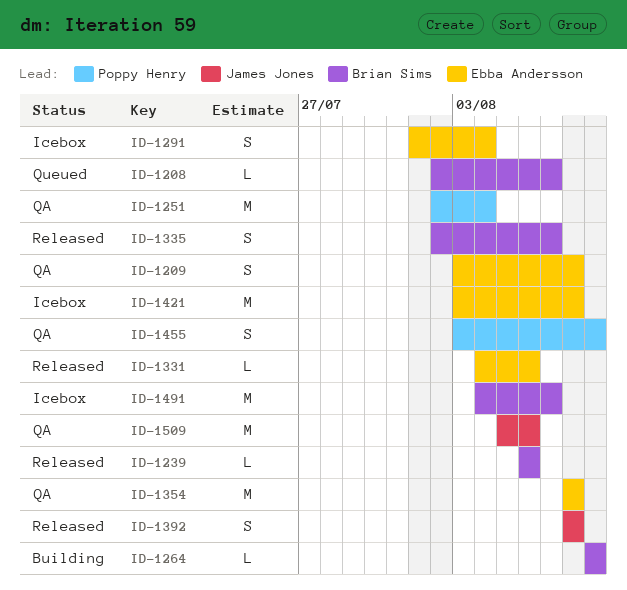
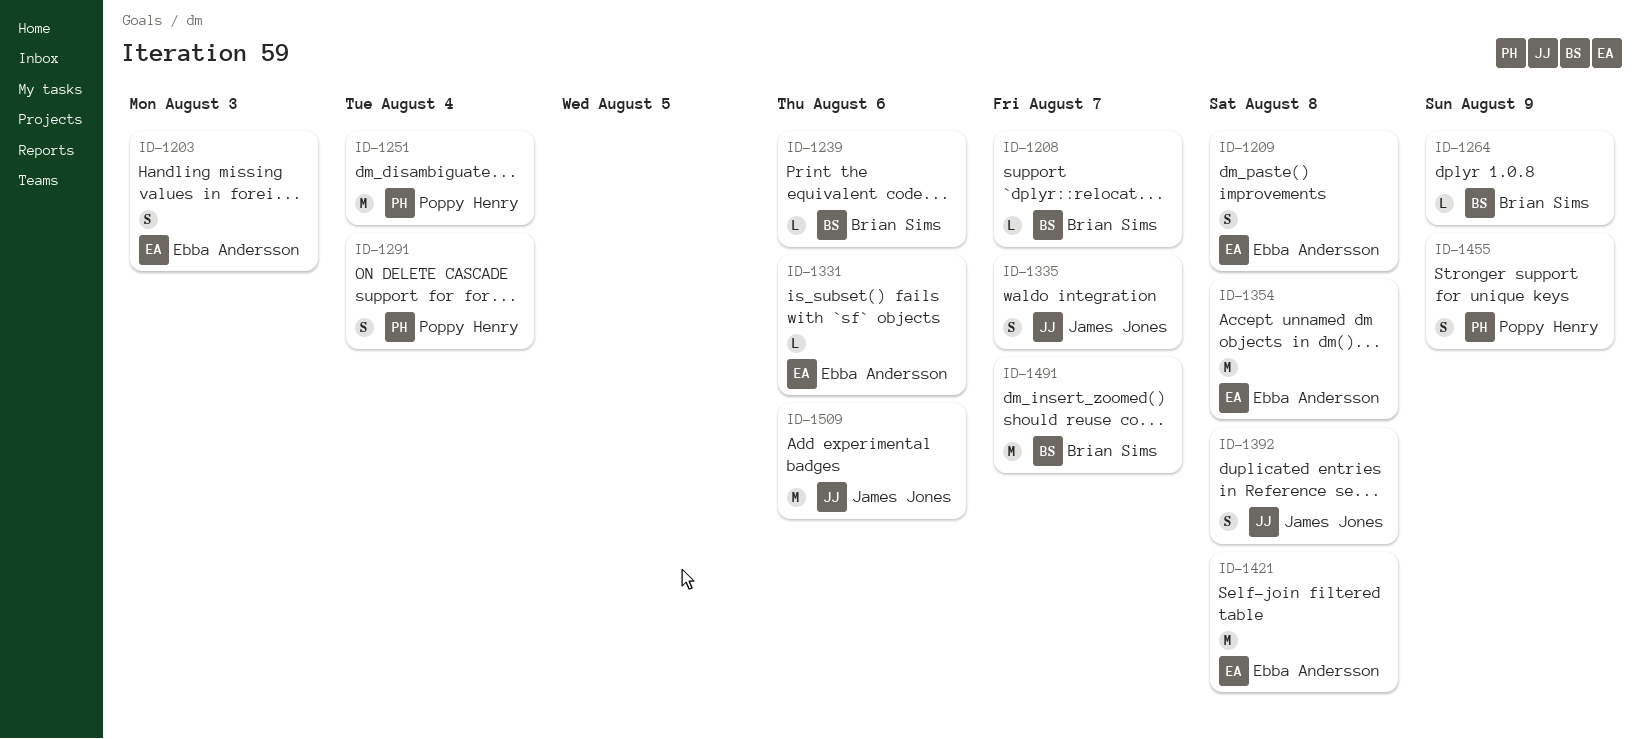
ID-1203: none -> present
ID-1291, owner: Ebba Andersson -> Poppy Henry
ID-1335, owner: Brian Sims -> James Jones

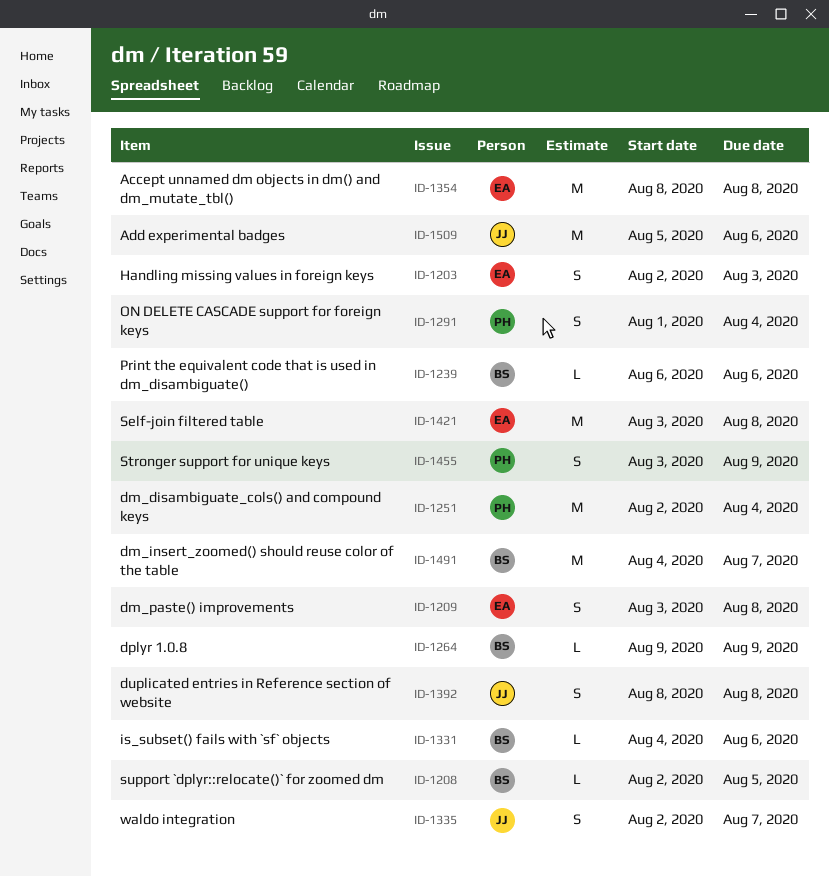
ID-1208, due: Aug 7 -> Aug 5
ID-1331, owner: Ebba Andersson -> Brian Sims

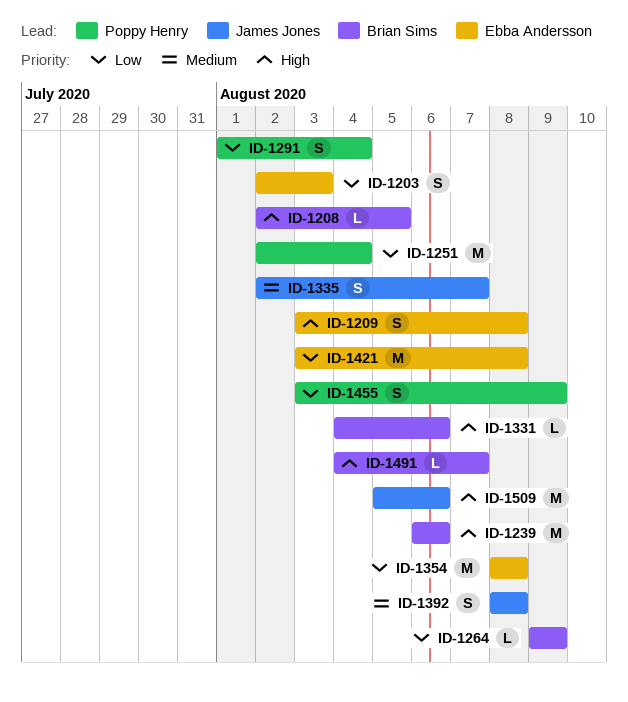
ID-1239, estimate: L -> M
ID-1491, estimate: M -> L

